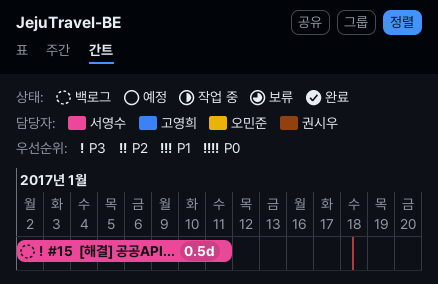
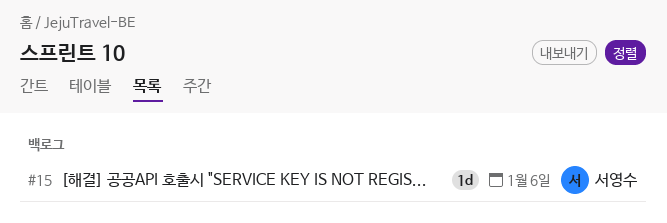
#15, estimate: 0.5d -> 1d
#15, due: Jan 11 -> Jan 6

